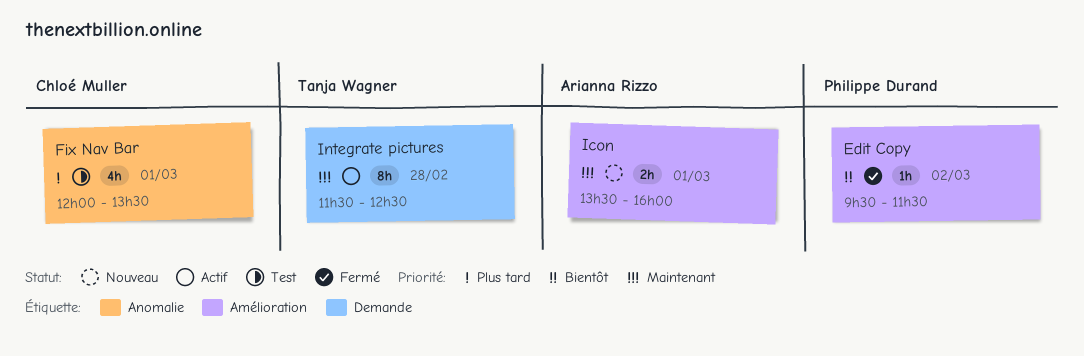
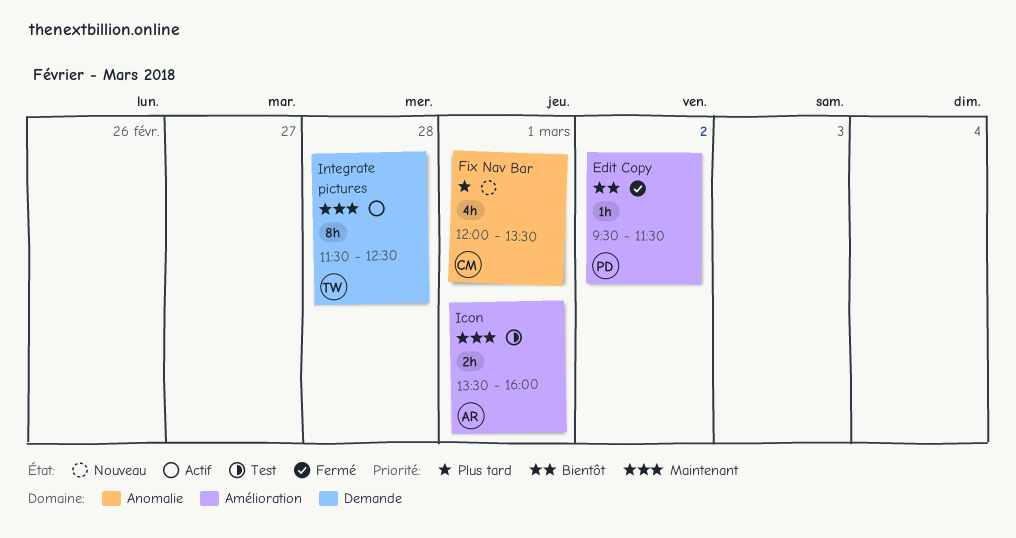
Fix Nav Bar, status: Test -> Nouveau
Icon, status: Nouveau -> Test

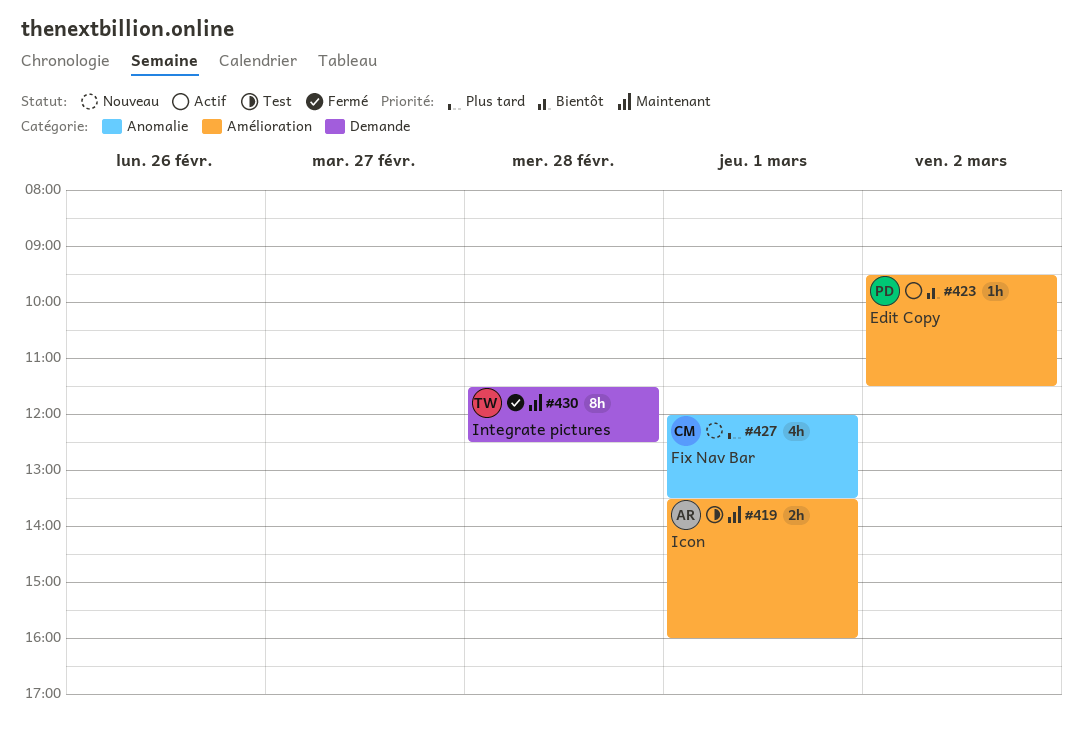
Edit Copy, status: Fermé -> Actif
Integrate pictures, status: Actif -> Fermé

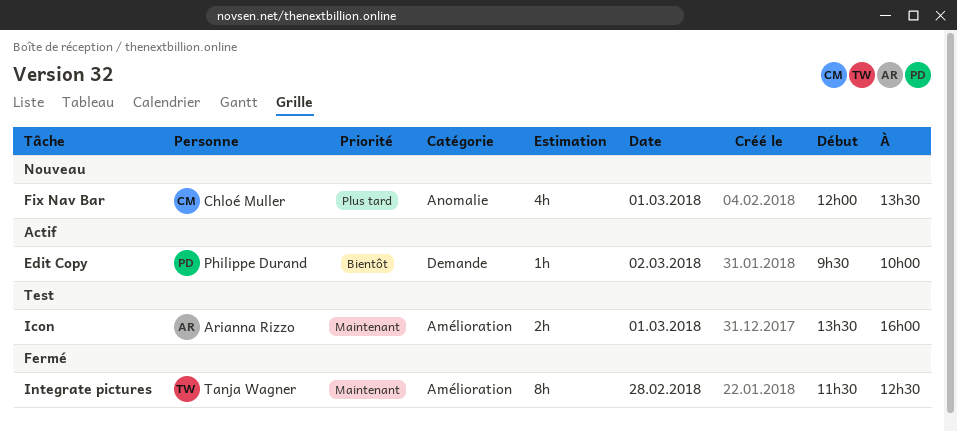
Edit Copy, label: Amélioration -> Demande
Edit Copy, ends: 11:30 -> 10:00
Integrate pictures, label: Demande -> Amélioration

